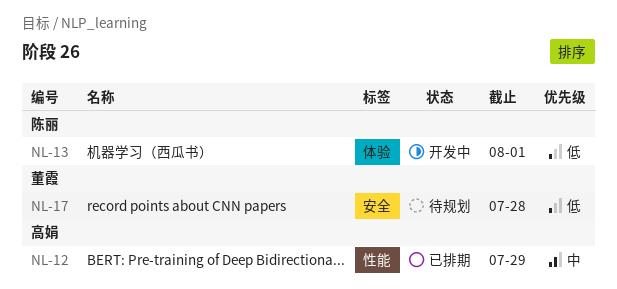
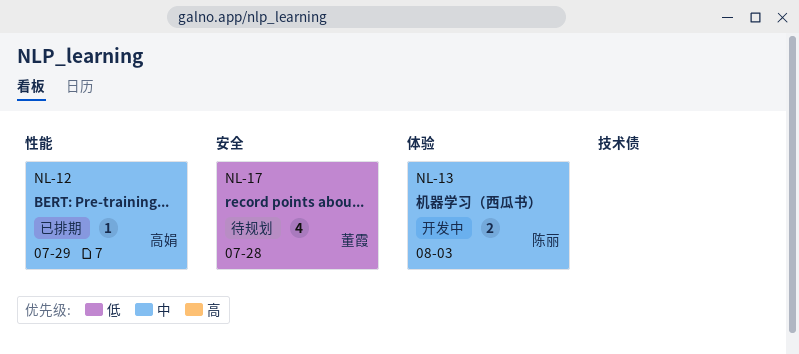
NL-13, priority: 低 -> 中
NL-13, due: Aug 1 -> Aug 3

